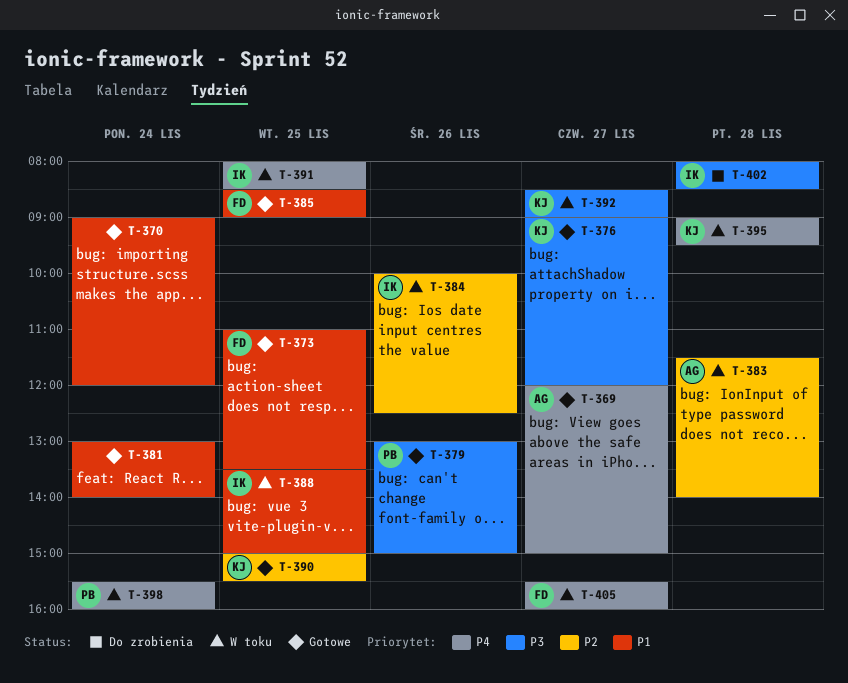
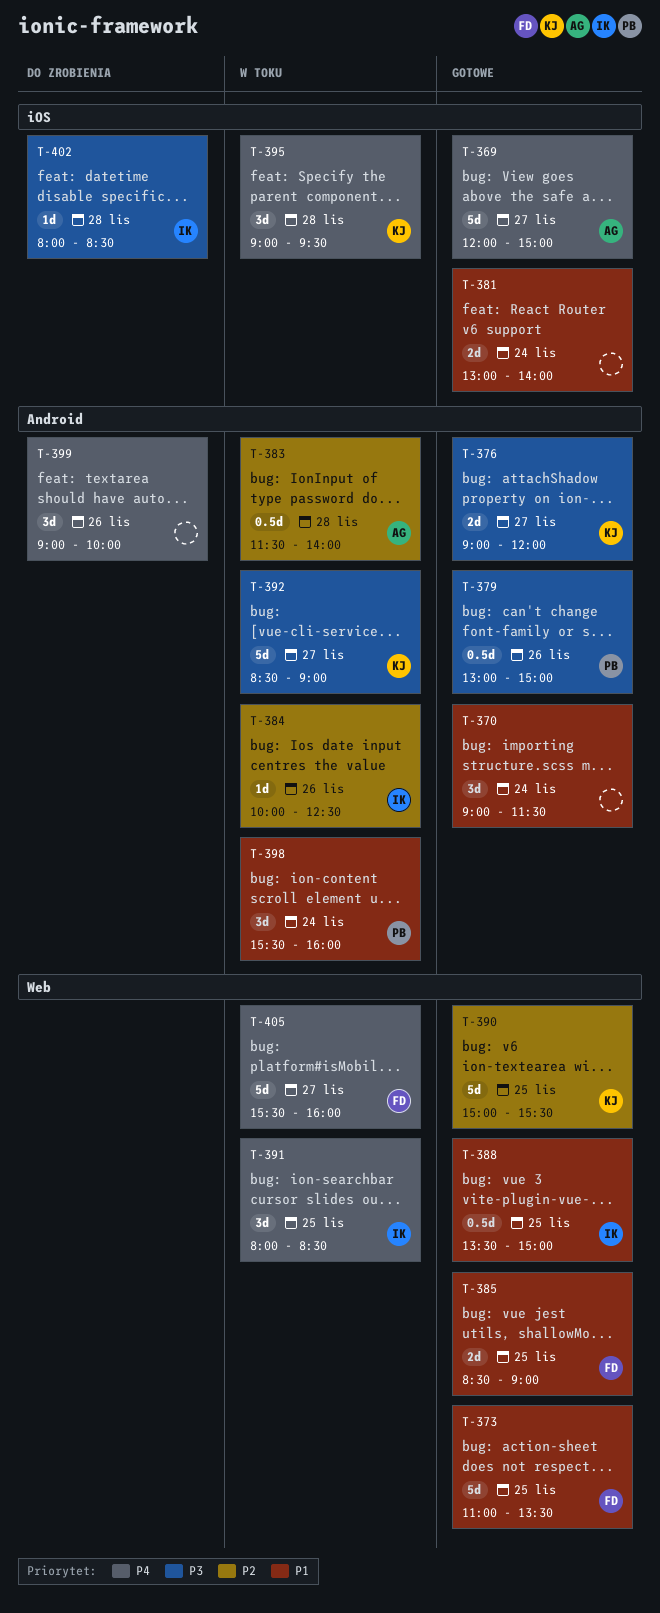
T-370, ends: 12:00 -> 11:30
T-388, status: W toku -> Gotowe
T-398, priority: P4 -> P1
T-399: none -> present

